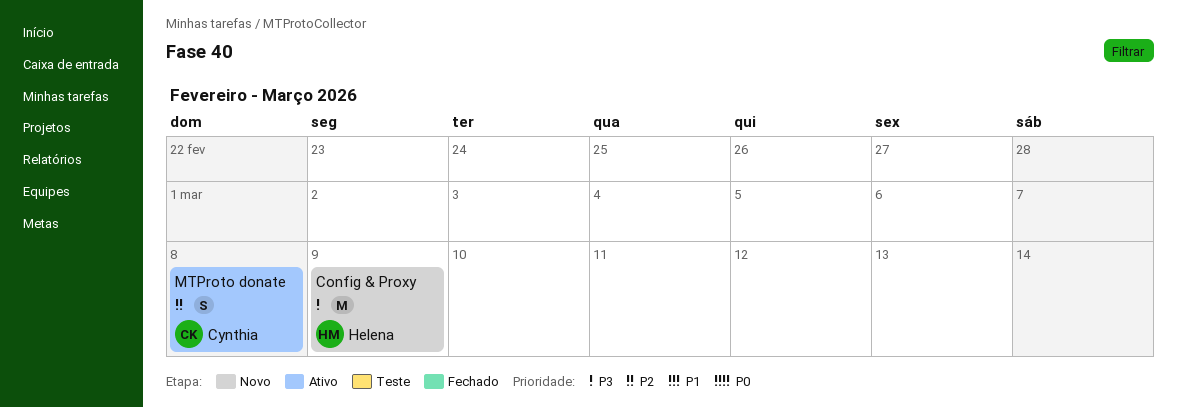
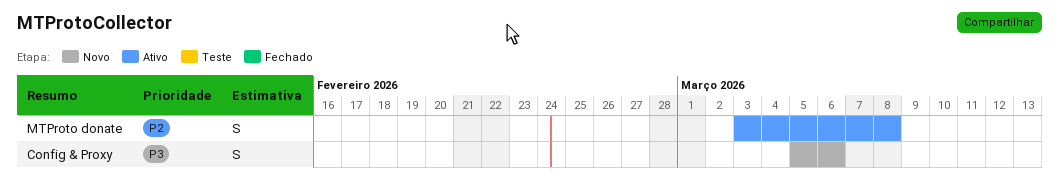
Config & Proxy, estimate: M -> S
Config & Proxy, due: Mar 9 -> Mar 6

